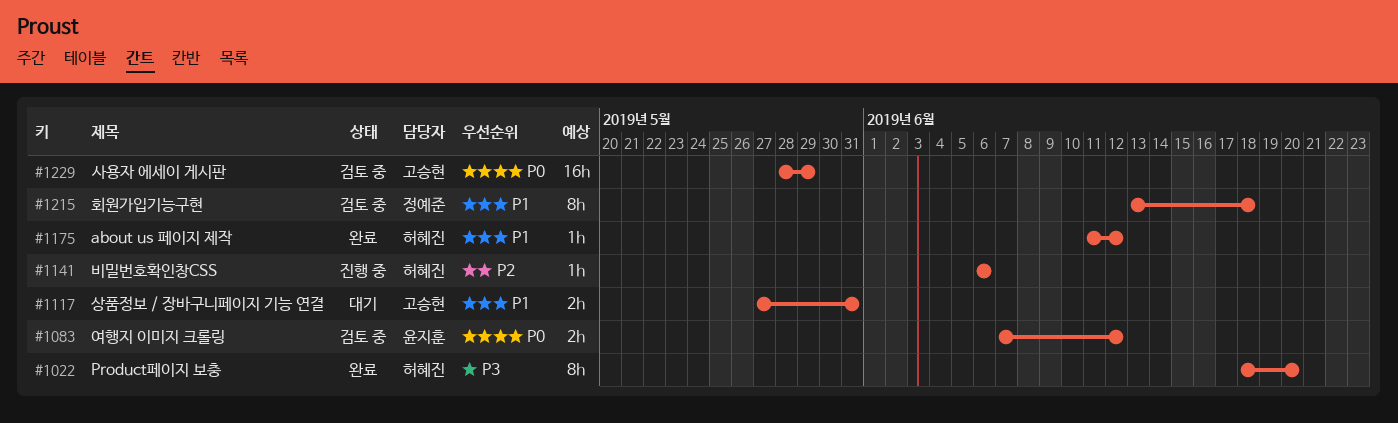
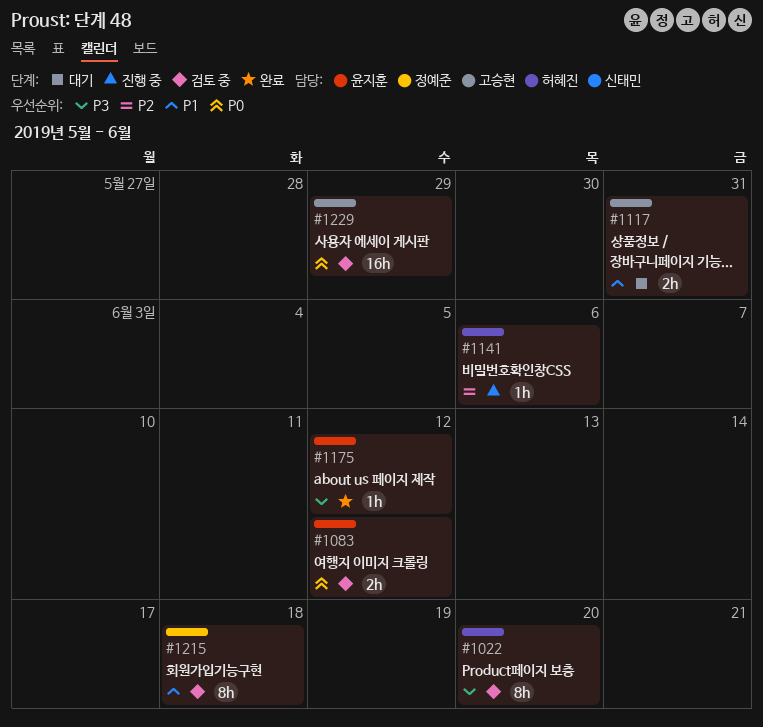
#1022, status: 완료 -> 검토 중
#1175, owner: 허혜진 -> 윤지훈
#1175, priority: P1 -> P3

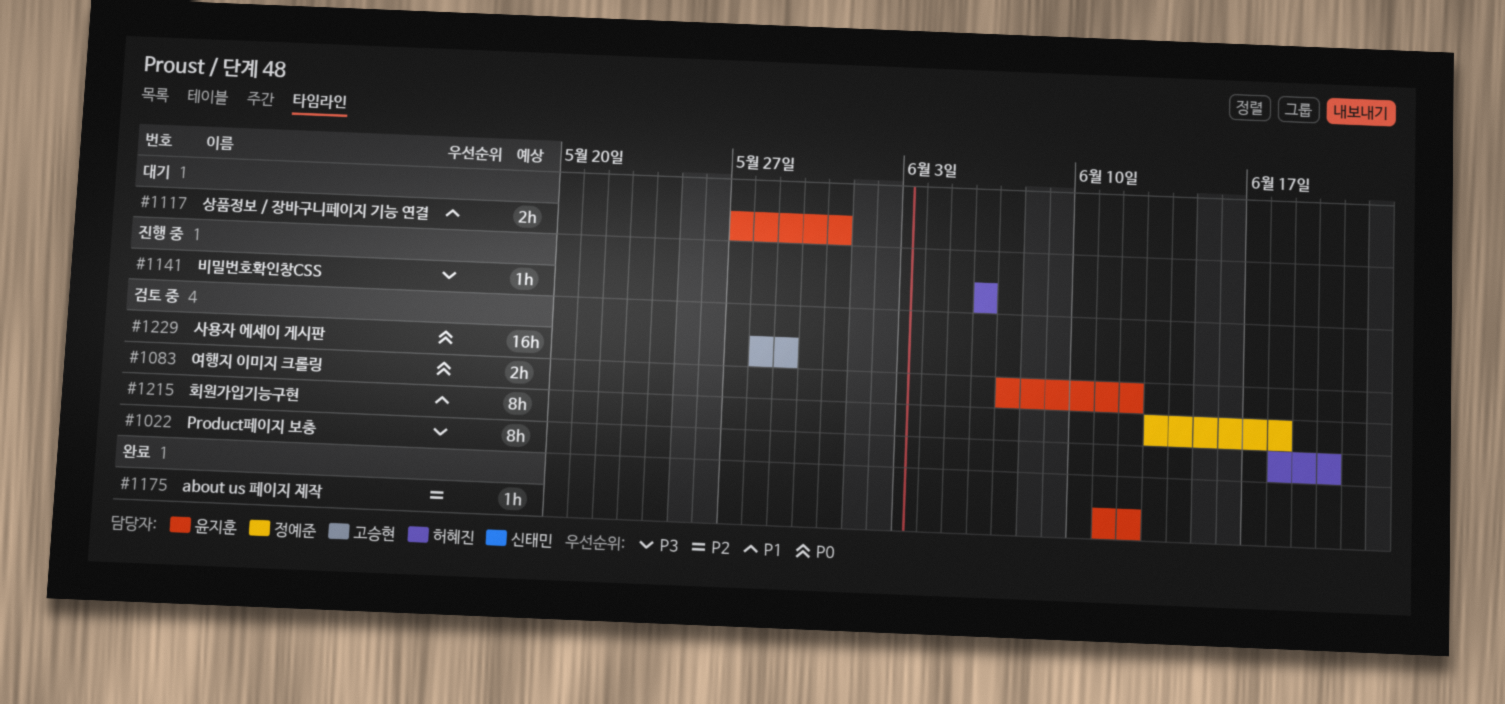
#1117, owner: 고승현 -> 윤지훈
#1141, priority: P2 -> P3
#1175, priority: P3 -> P2

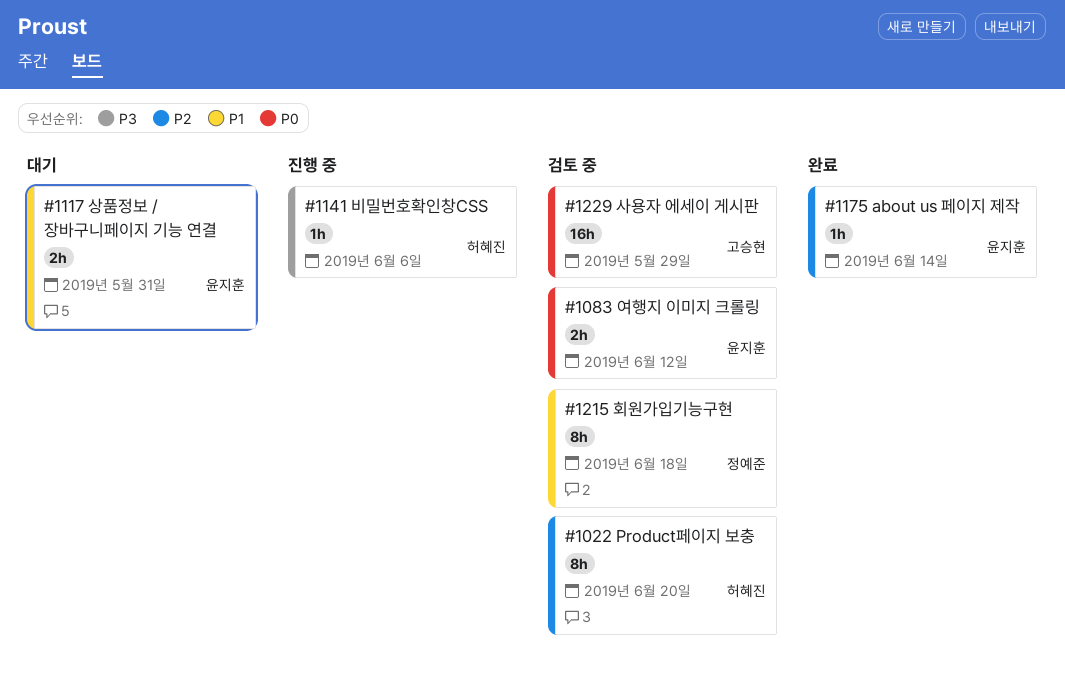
#1022, priority: P3 -> P2
#1175, due: Jun 12 -> Jun 14

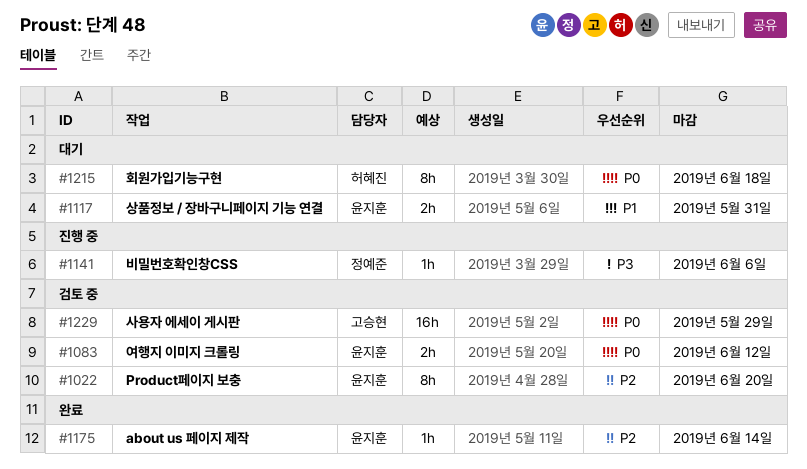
#1022, owner: 허혜진 -> 윤지훈
#1141, owner: 허혜진 -> 정예준
#1215, status: 검토 중 -> 대기
#1215, owner: 정예준 -> 허혜진
#1215, priority: P1 -> P0

